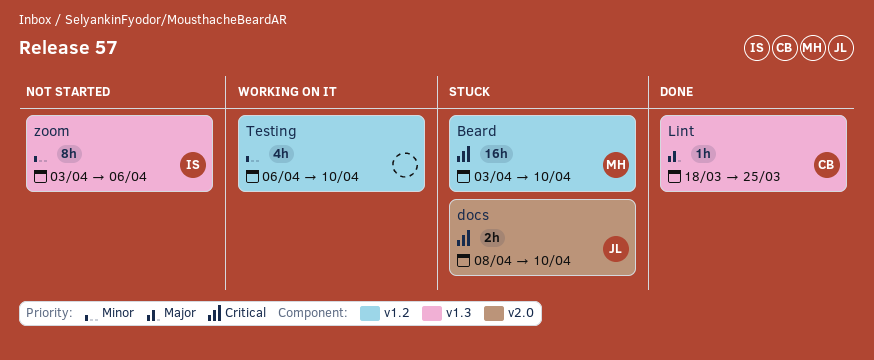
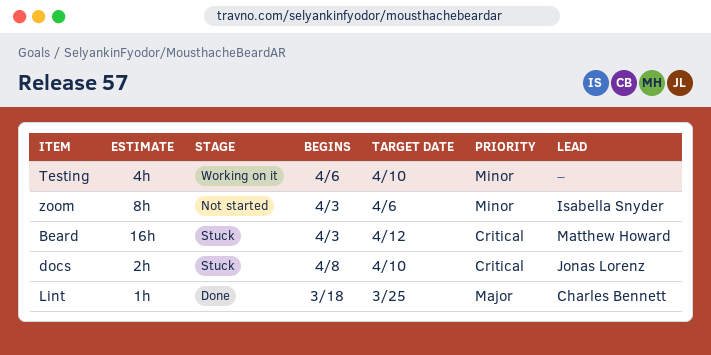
Beard, due: Apr 10 -> Apr 12

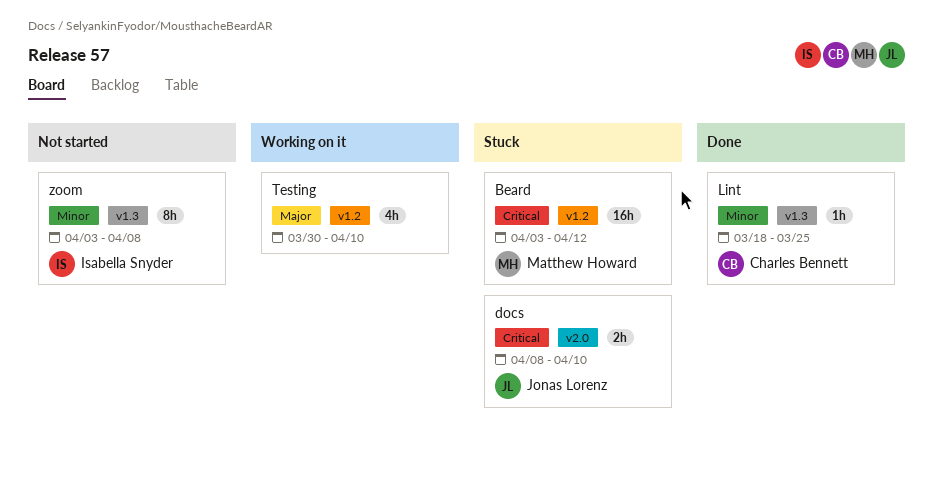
Lint, priority: Major -> Minor
Testing, priority: Minor -> Major
Testing, start: Apr 6 -> Mar 30
zoom, due: Apr 6 -> Apr 8

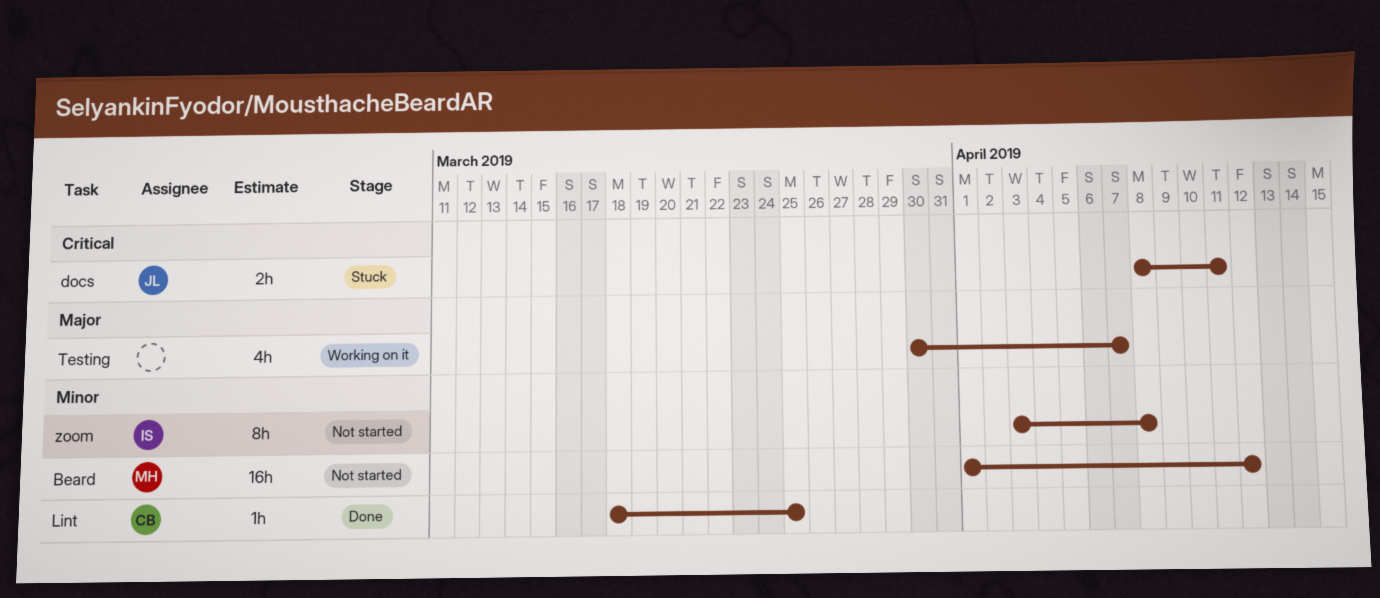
Beard, status: Stuck -> Not started
Beard, priority: Critical -> Minor
Beard, start: Apr 3 -> Apr 1
docs, due: Apr 10 -> Apr 11
Testing, due: Apr 10 -> Apr 7

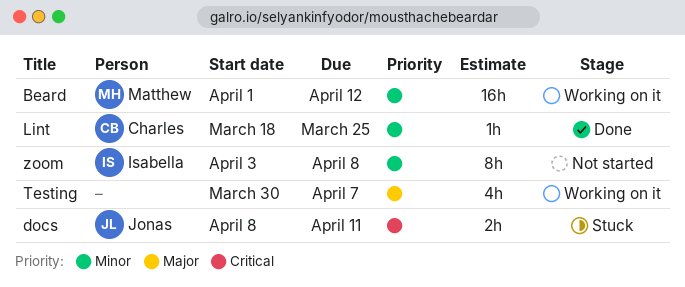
Beard, status: Not started -> Working on it

